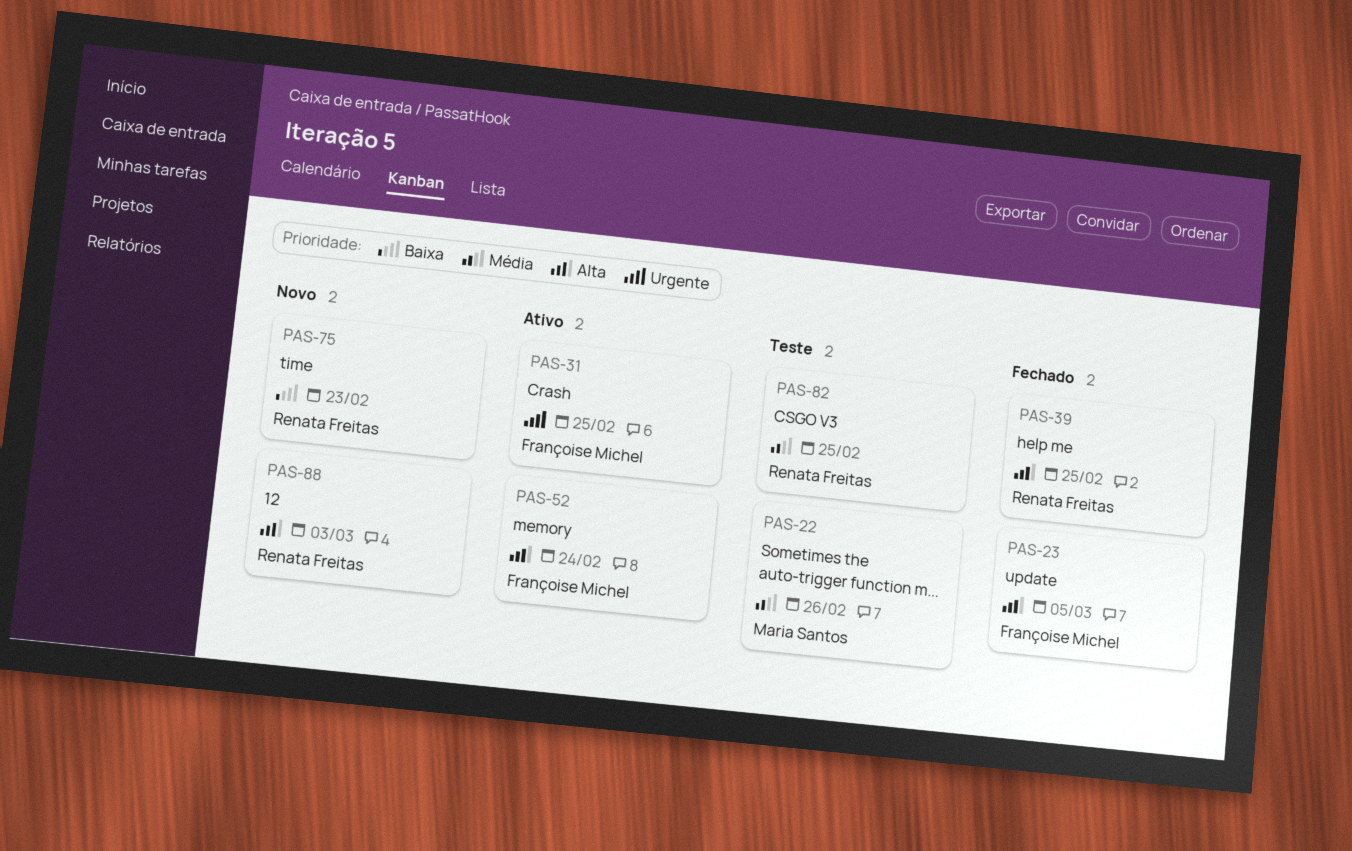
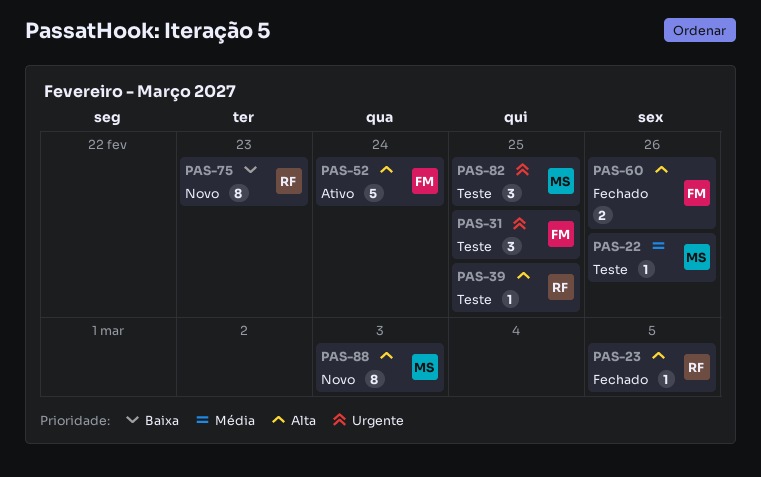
PAS-23, owner: Françoise Michel -> Renata Freitas
PAS-31, status: Ativo -> Teste
PAS-39, status: Fechado -> Teste
PAS-60: none -> present
PAS-82, owner: Renata Freitas -> Maria Santos
PAS-82, priority: Média -> Urgente
PAS-88, owner: Renata Freitas -> Maria Santos

